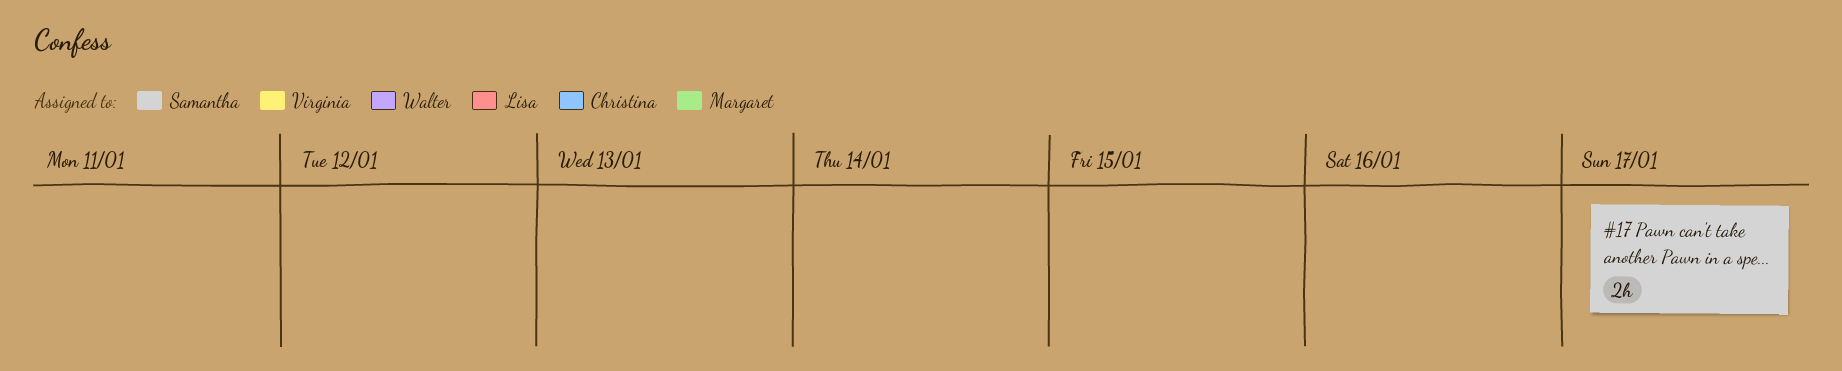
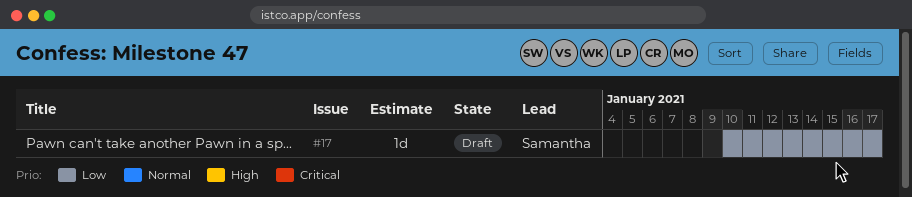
#17, estimate: 2h -> 1d

